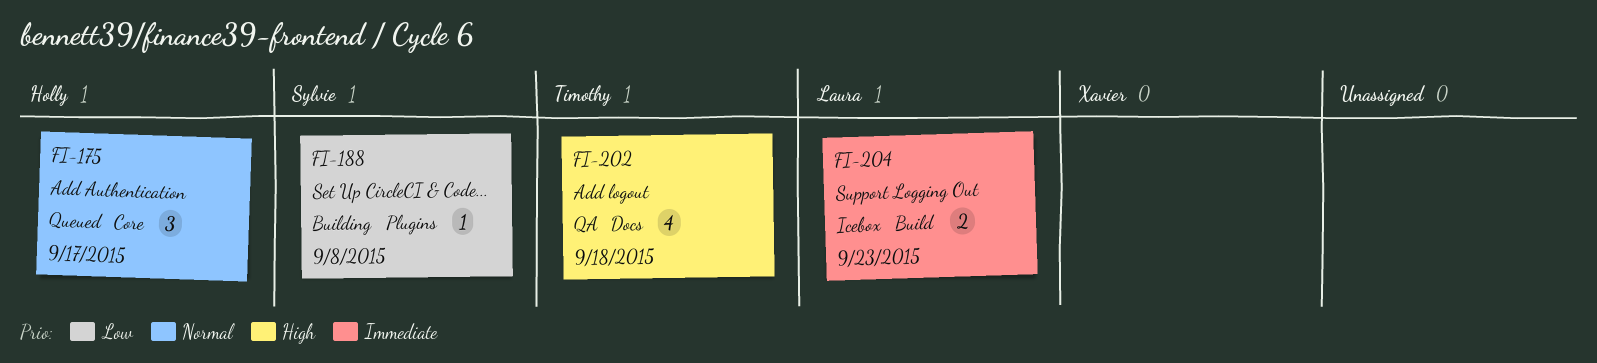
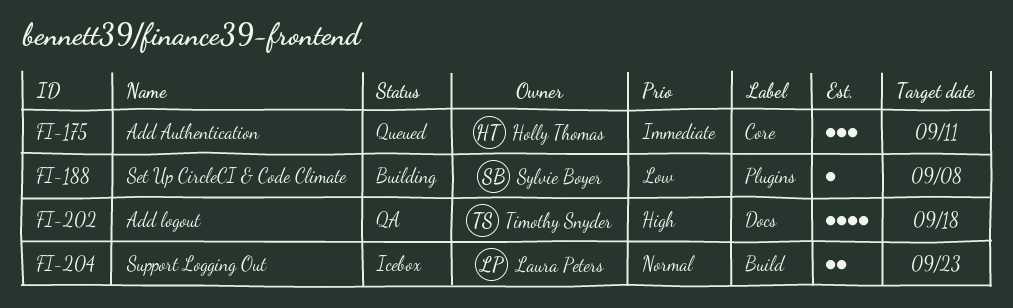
FI-175, priority: Normal -> Immediate
FI-175, due: Sep 17 -> Sep 11
FI-204, priority: Immediate -> Normal

